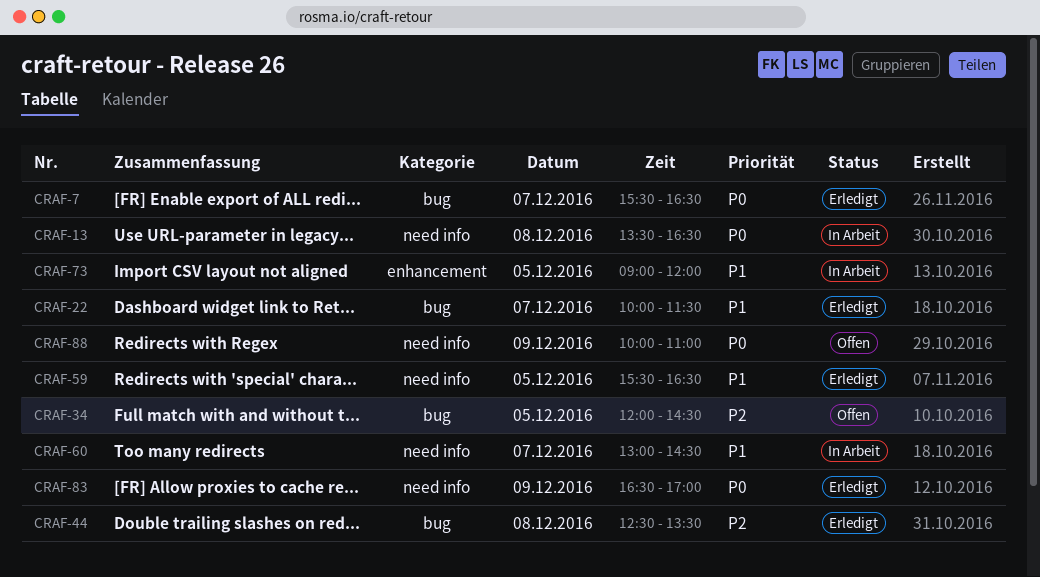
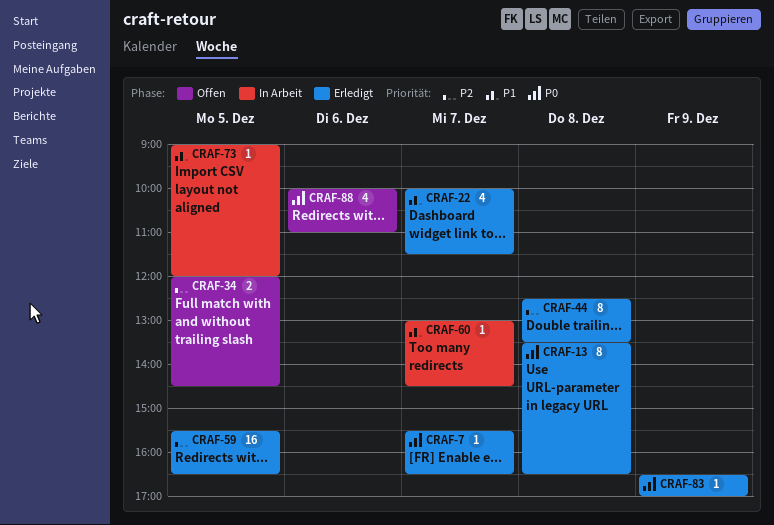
CRAF-13, status: In Arbeit -> Erledigt
CRAF-59, priority: P1 -> P2
CRAF-88, day: Dec 9 -> Dec 6

